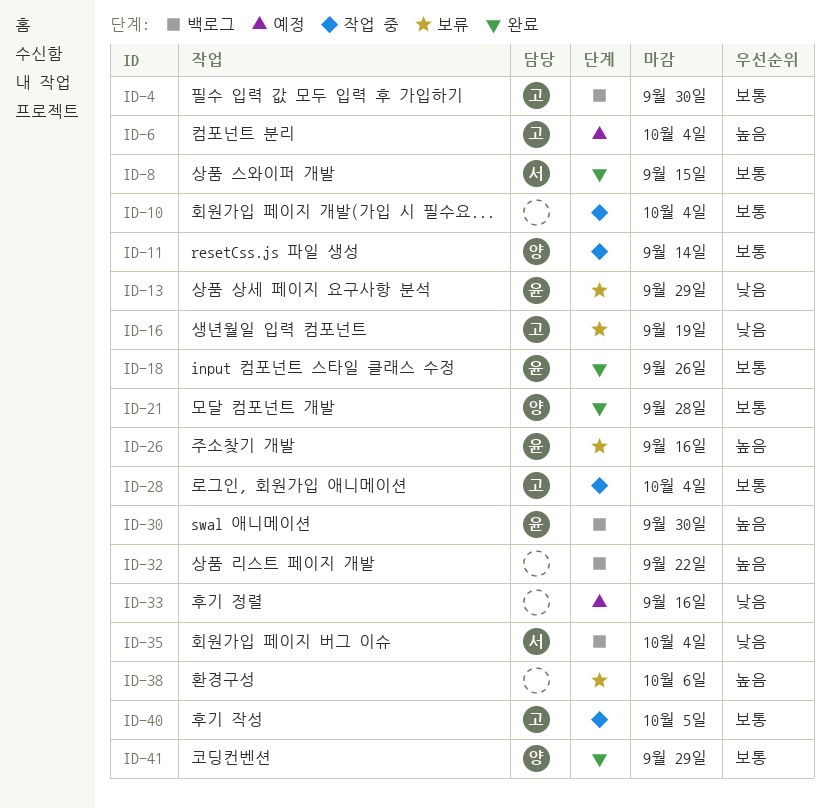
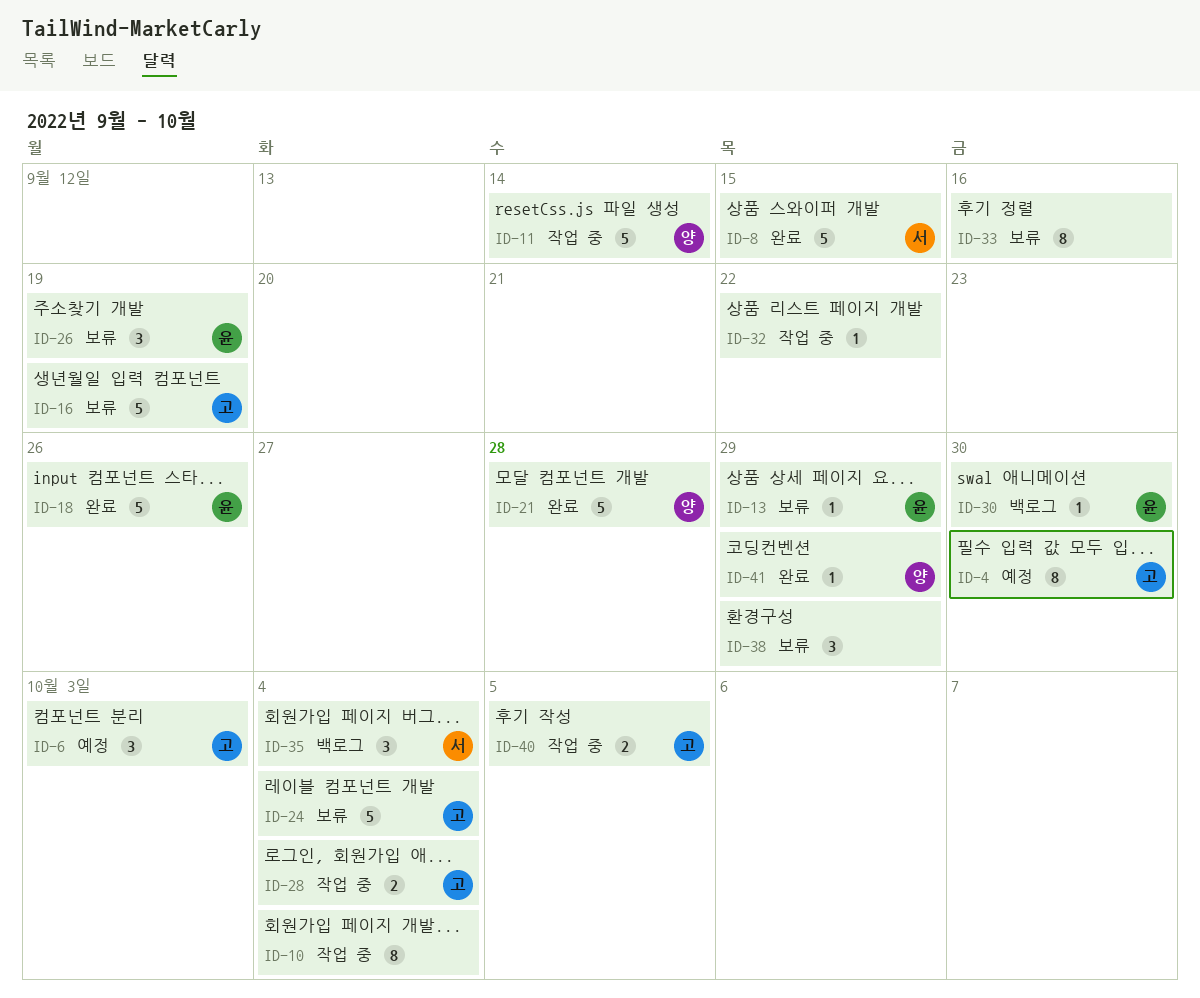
ID-4, status: 백로그 -> 예정
ID-6, due: Oct 4 -> Oct 3
ID-24: none -> present
ID-26, due: Sep 16 -> Sep 19
ID-32, status: 백로그 -> 작업 중
ID-33, status: 예정 -> 보류
ID-38, due: Oct 6 -> Sep 29

